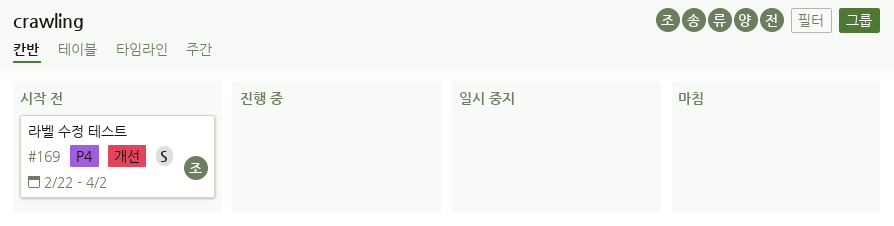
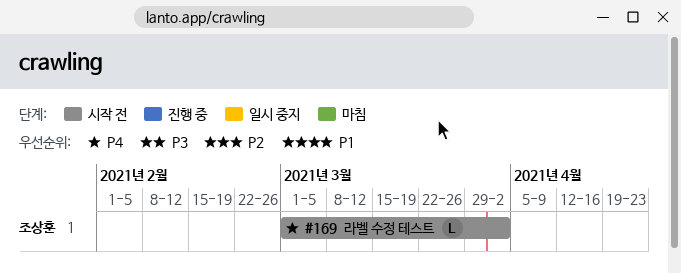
#169, estimate: S -> L
#169, start: Feb 22 -> Mar 1

